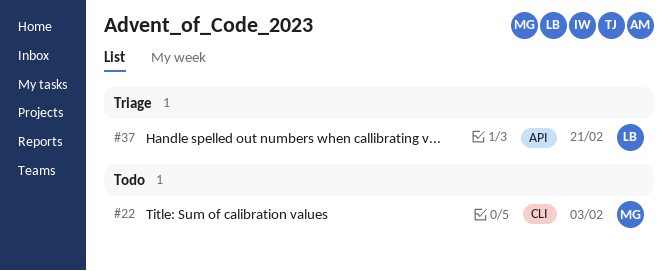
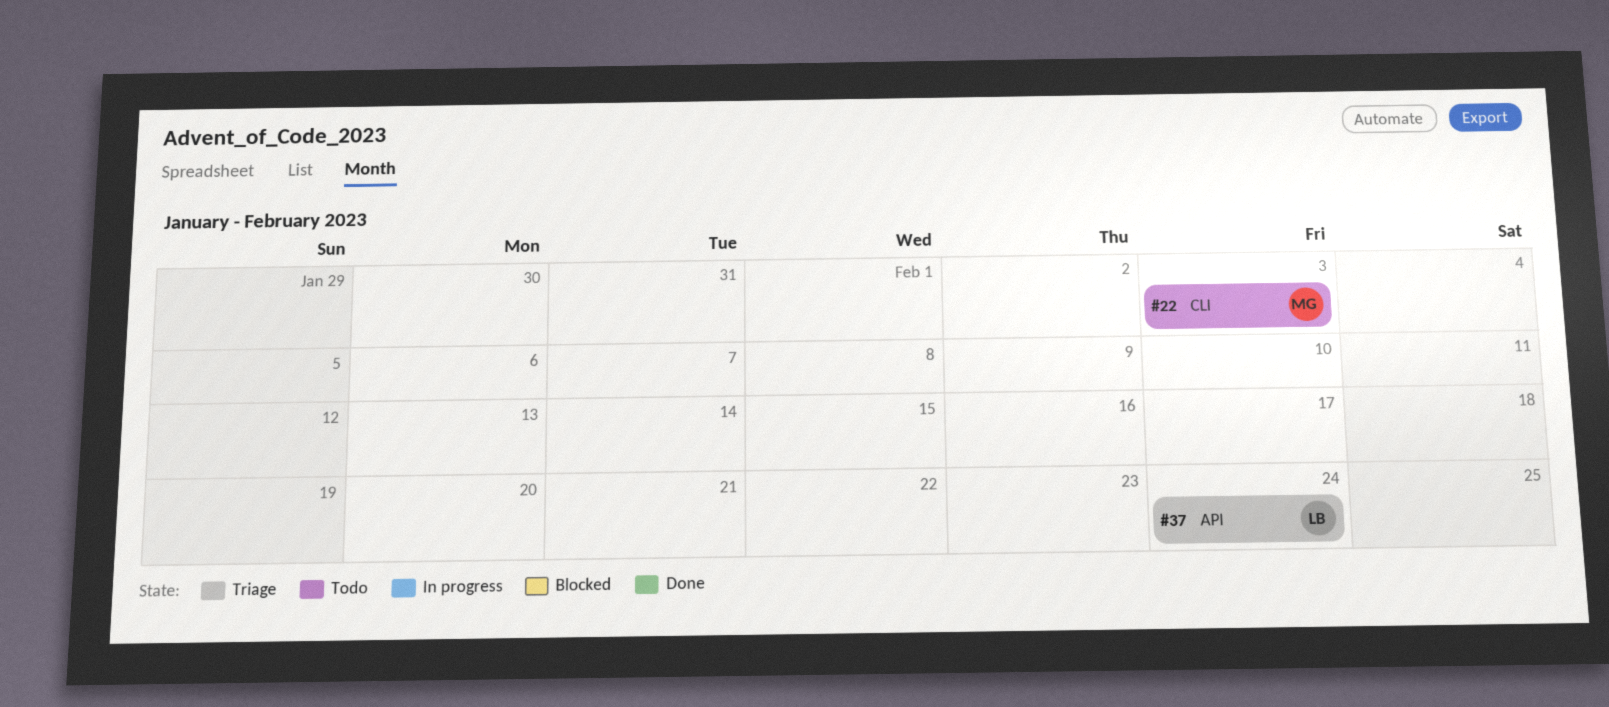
#37, due: Feb 21 -> Feb 24

